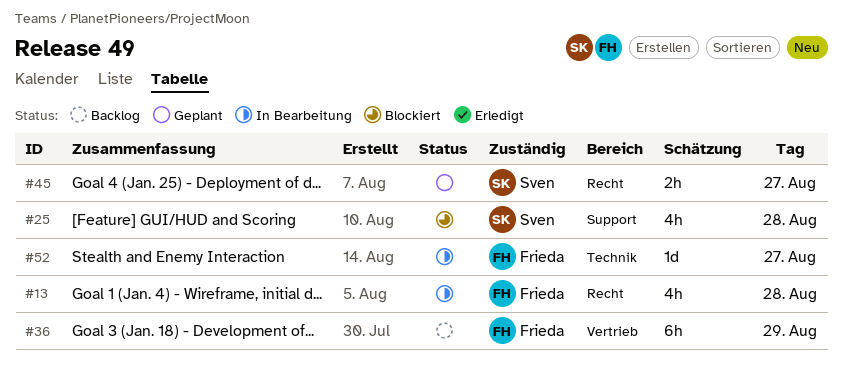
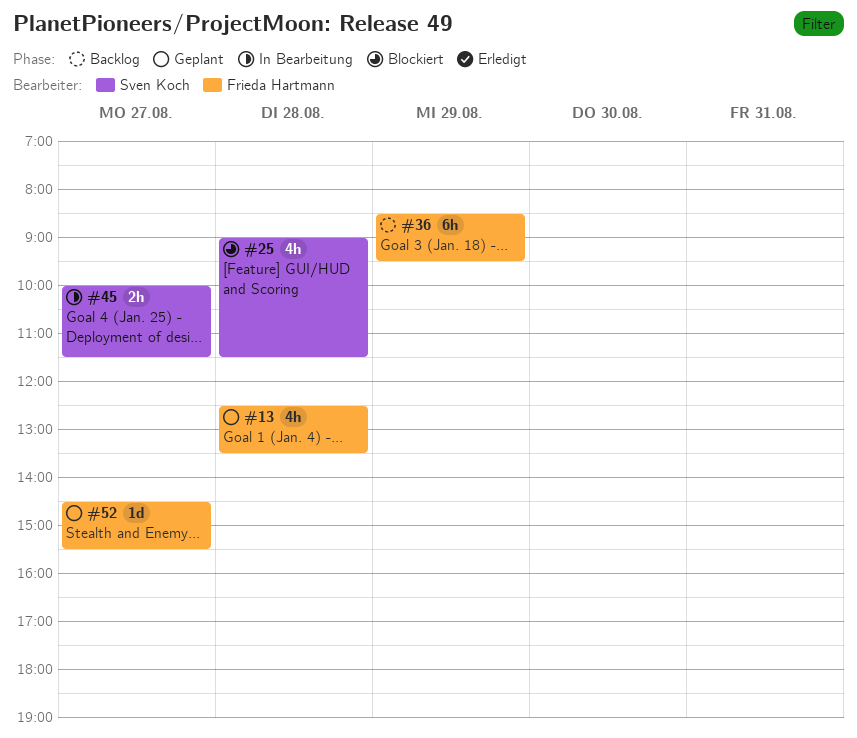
#13, status: In Bearbeitung -> Geplant
#45, status: Geplant -> In Bearbeitung
#52, status: In Bearbeitung -> Geplant

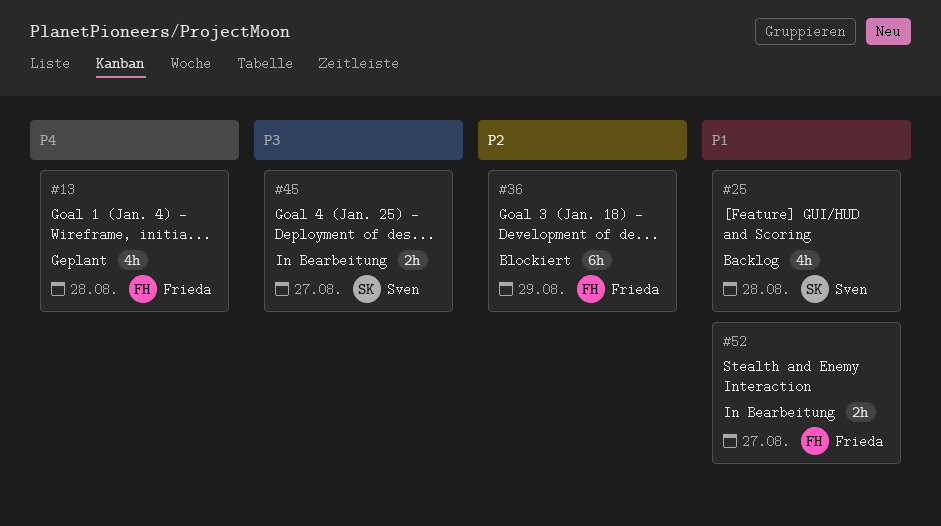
#25, status: Blockiert -> Backlog
#36, status: Backlog -> Blockiert
#52, status: Geplant -> In Bearbeitung
#52, estimate: 1d -> 2h

